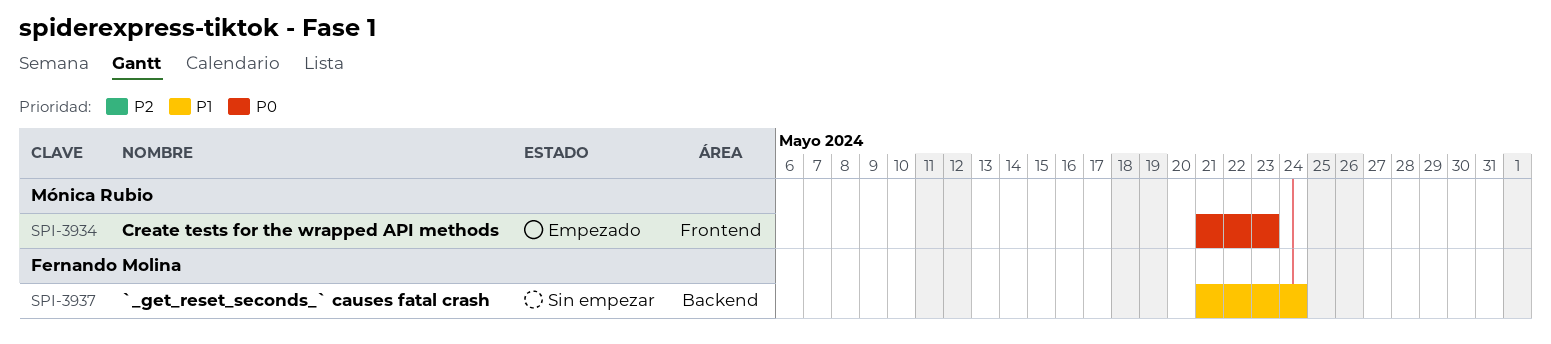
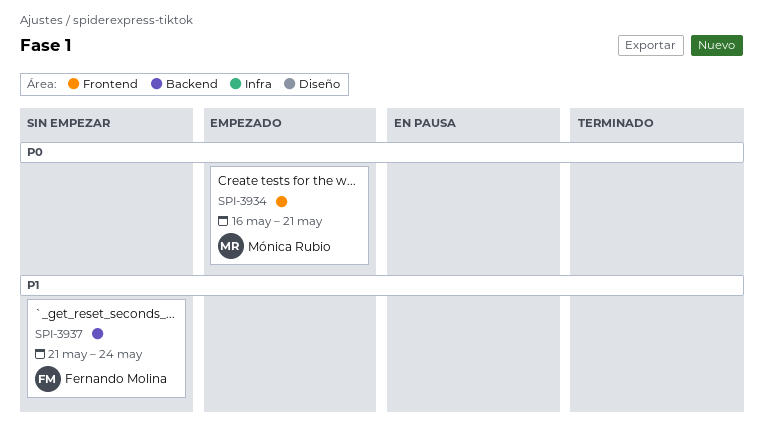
SPI-3934, start: May 21 -> May 16
SPI-3934, due: May 23 -> May 21

